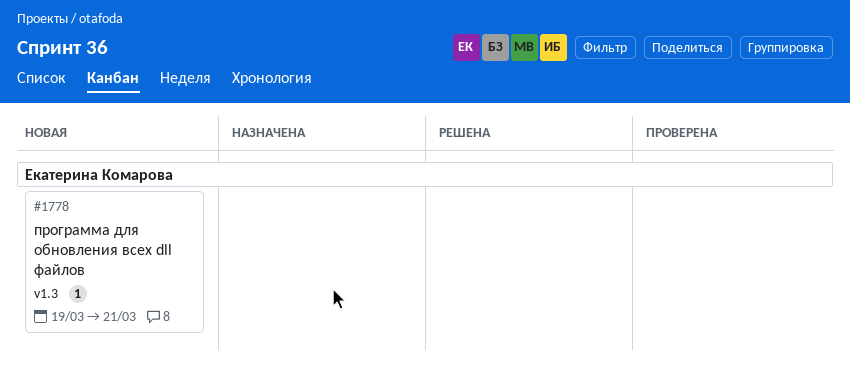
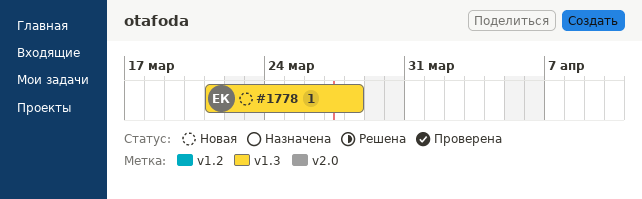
#1778, start: Mar 19 -> Mar 21
#1778, due: Mar 21 -> Mar 28

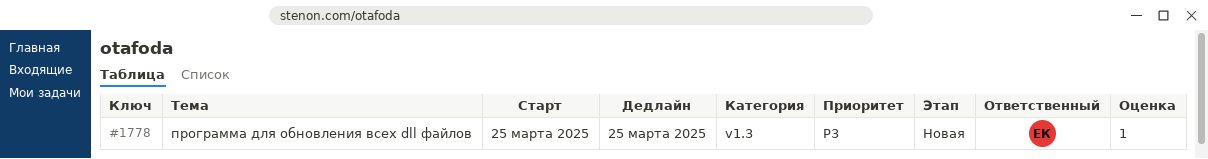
#1778, start: Mar 21 -> Mar 25
#1778, due: Mar 28 -> Mar 25

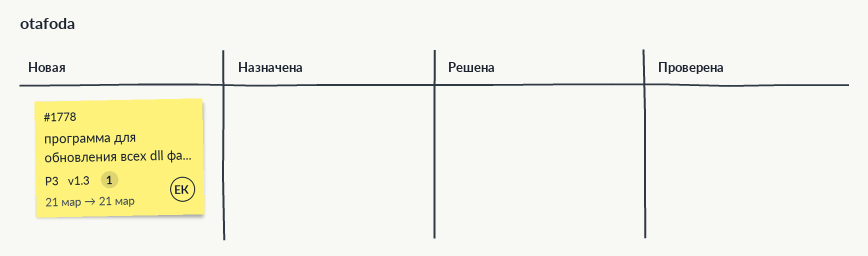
#1778, start: Mar 25 -> Mar 21
#1778, due: Mar 25 -> Mar 21

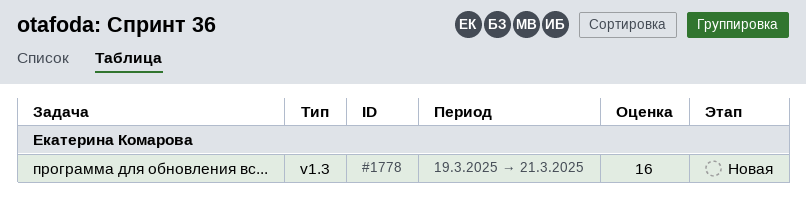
#1778, estimate: 1 -> 16
#1778, start: Mar 21 -> Mar 19

